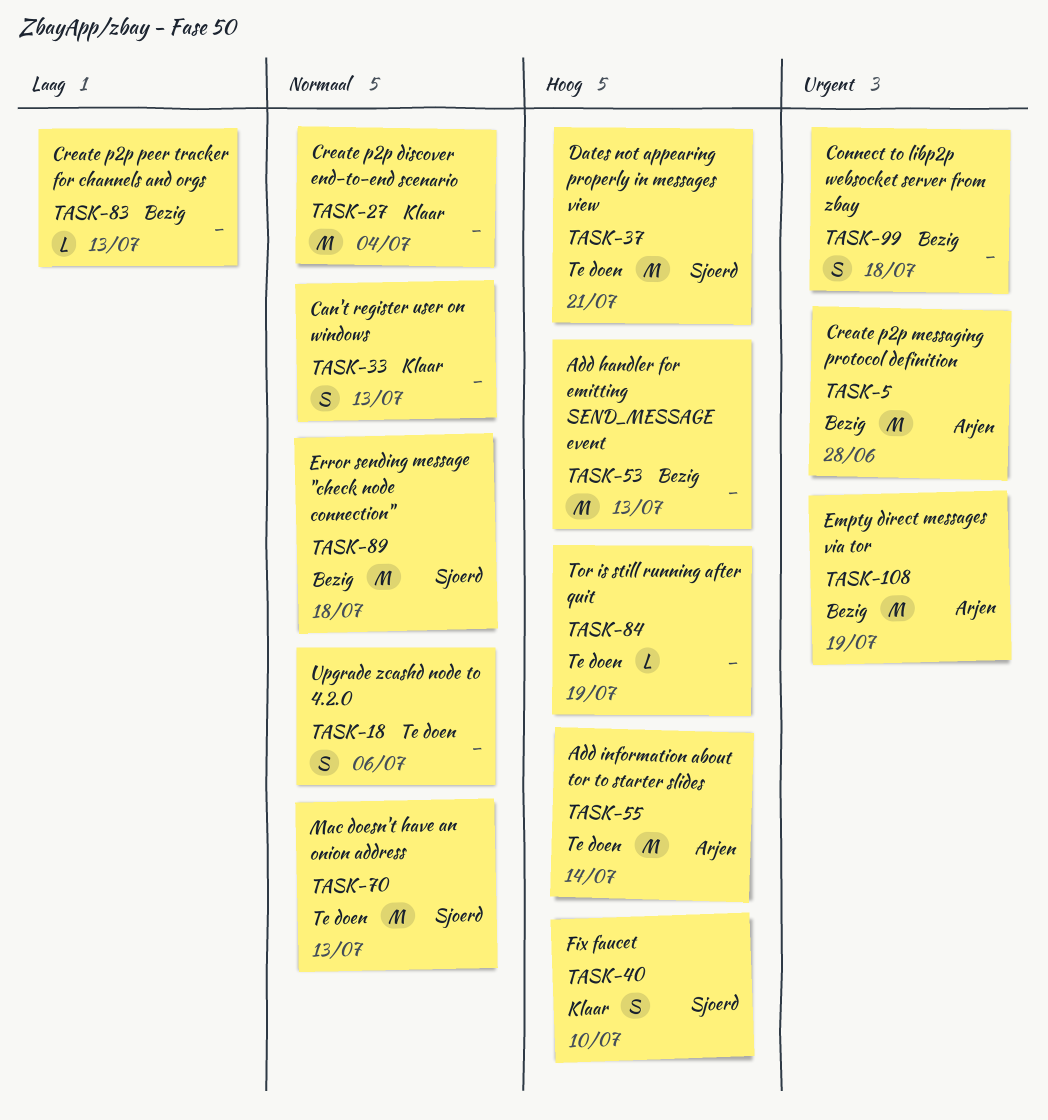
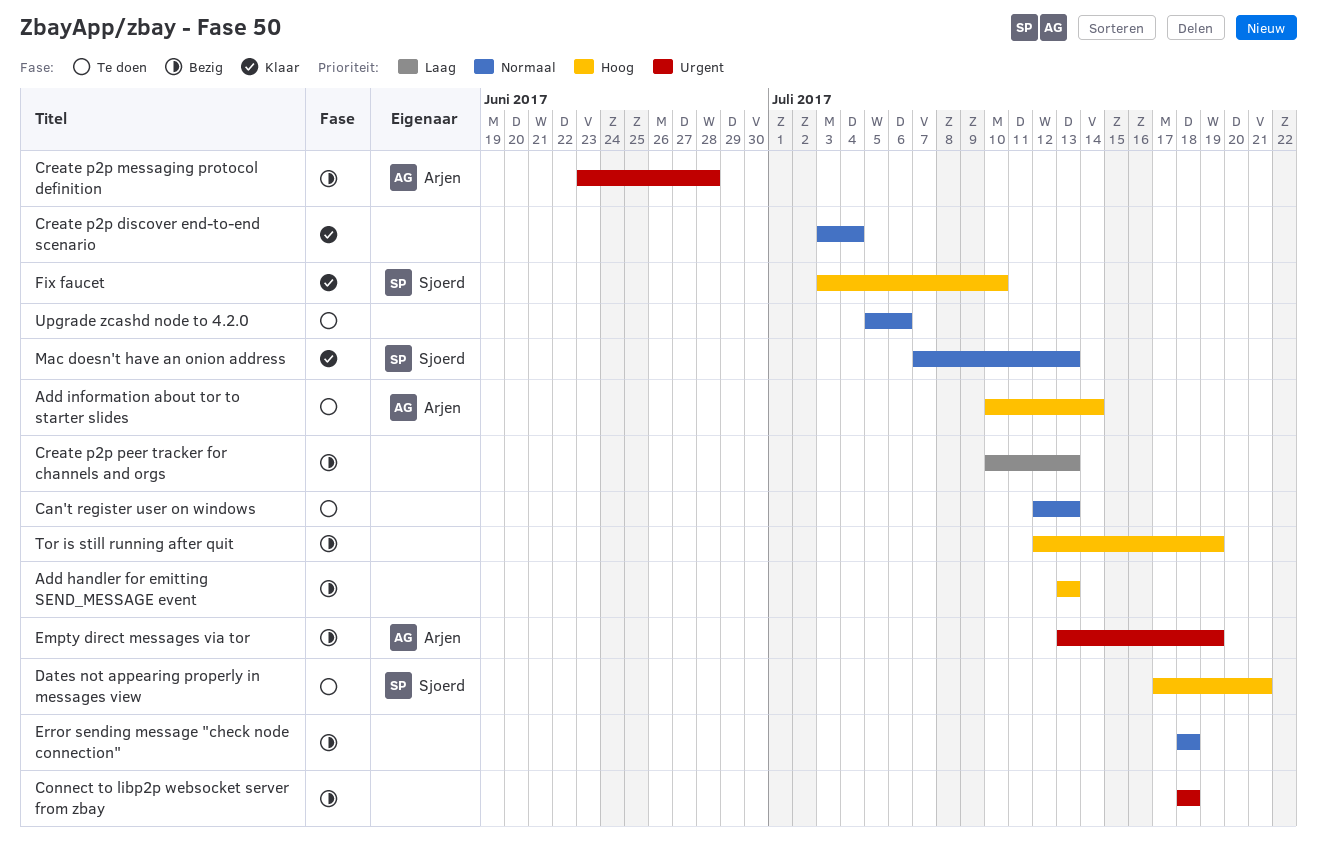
Can't register user on windows, status: Klaar -> Te doen
Error sending message "check node connection", owner: Sjoerd -> none
Mac doesn't have an onion address, status: Te doen -> Klaar
Tor is still running after quit, status: Te doen -> Bezig

